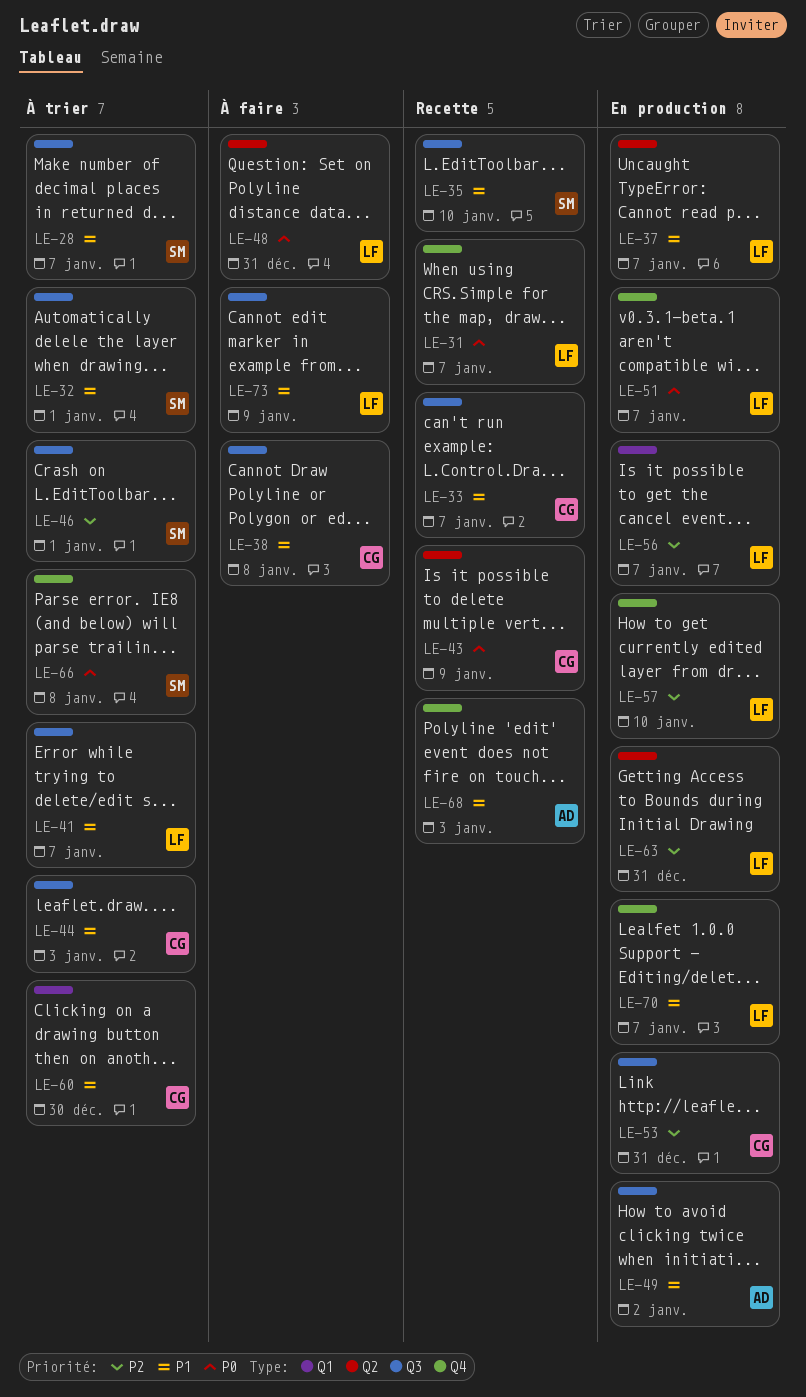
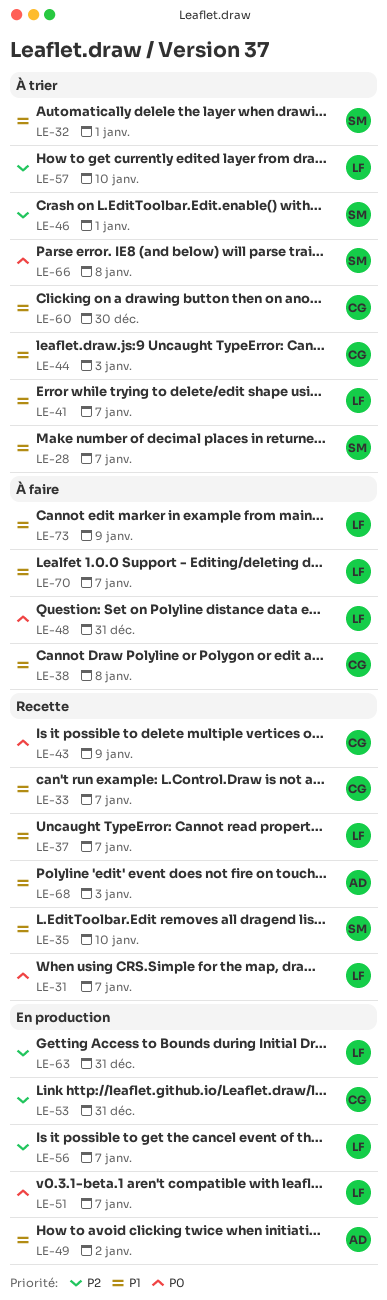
LE-37, status: En production -> Recette
LE-57, status: En production -> À trier
LE-70, status: En production -> À faire

